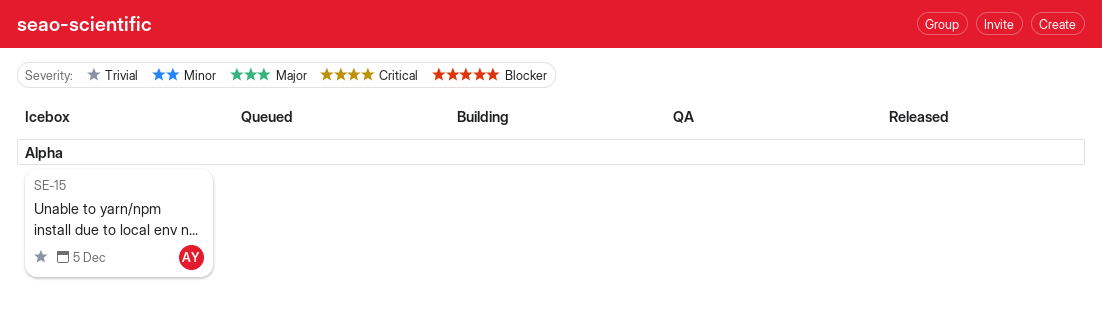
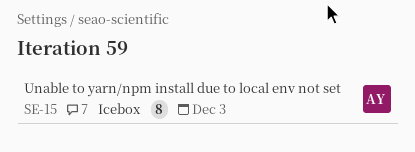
SE-15, due: Dec 5 -> Dec 3

